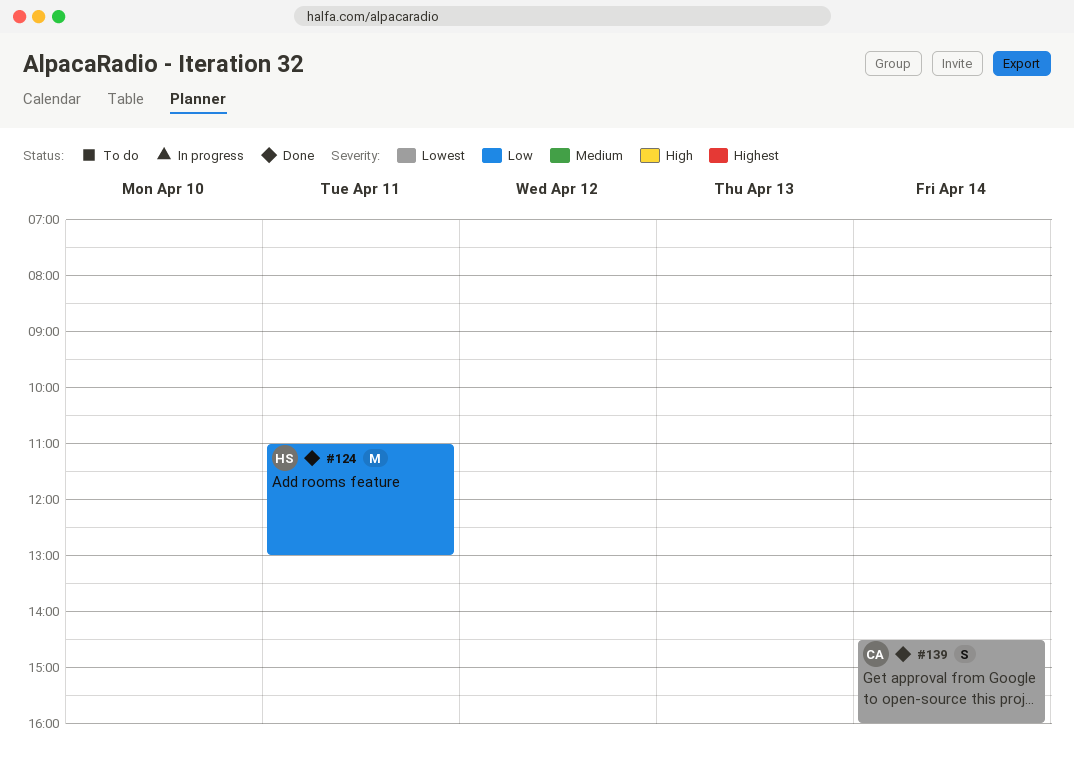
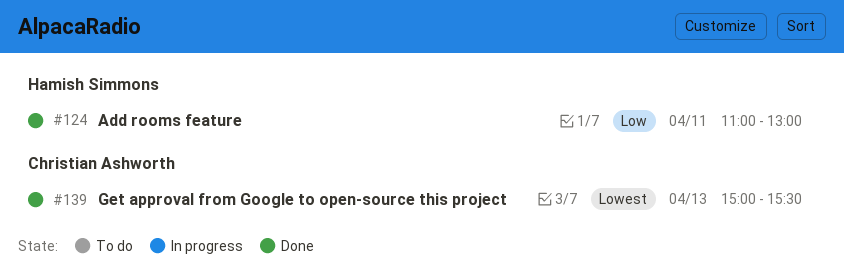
#139, day: Apr 14 -> Apr 13
#139, begins: 14:30 -> 15:00
#139, ends: 16:00 -> 15:30

